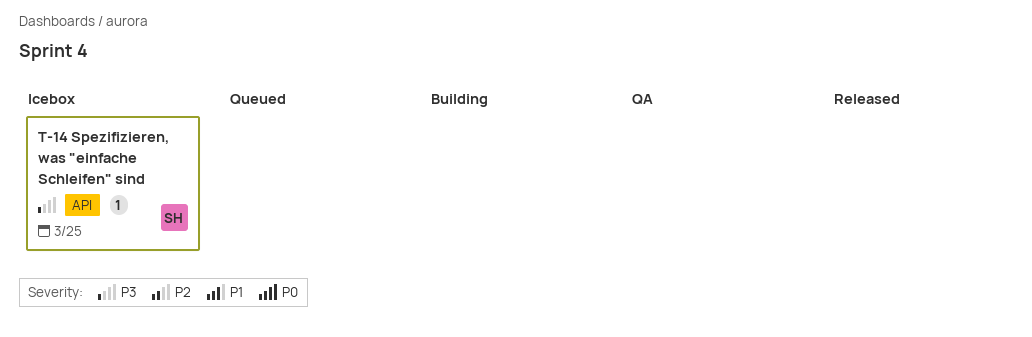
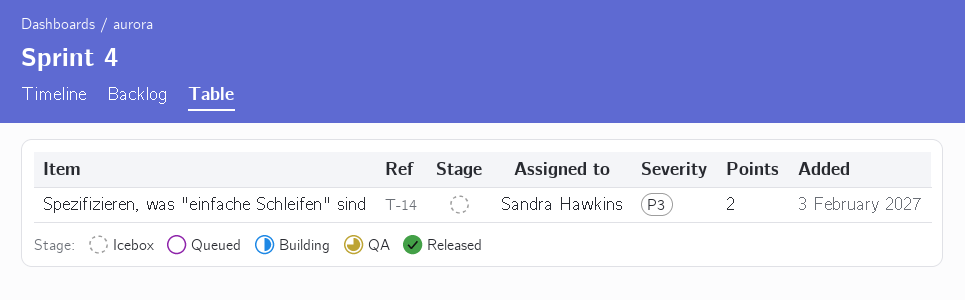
T-14, estimate: 1 -> 2

